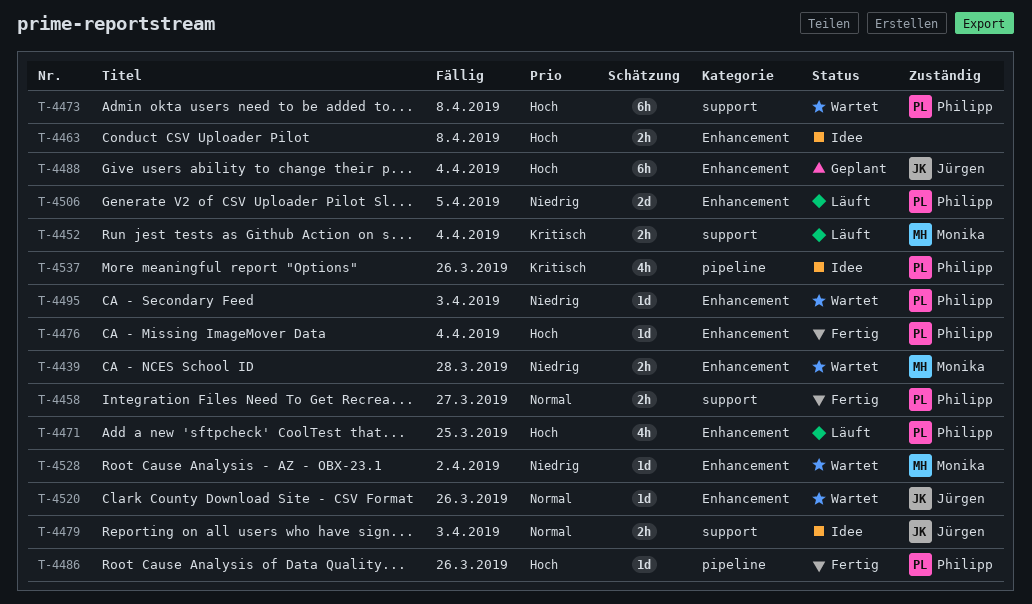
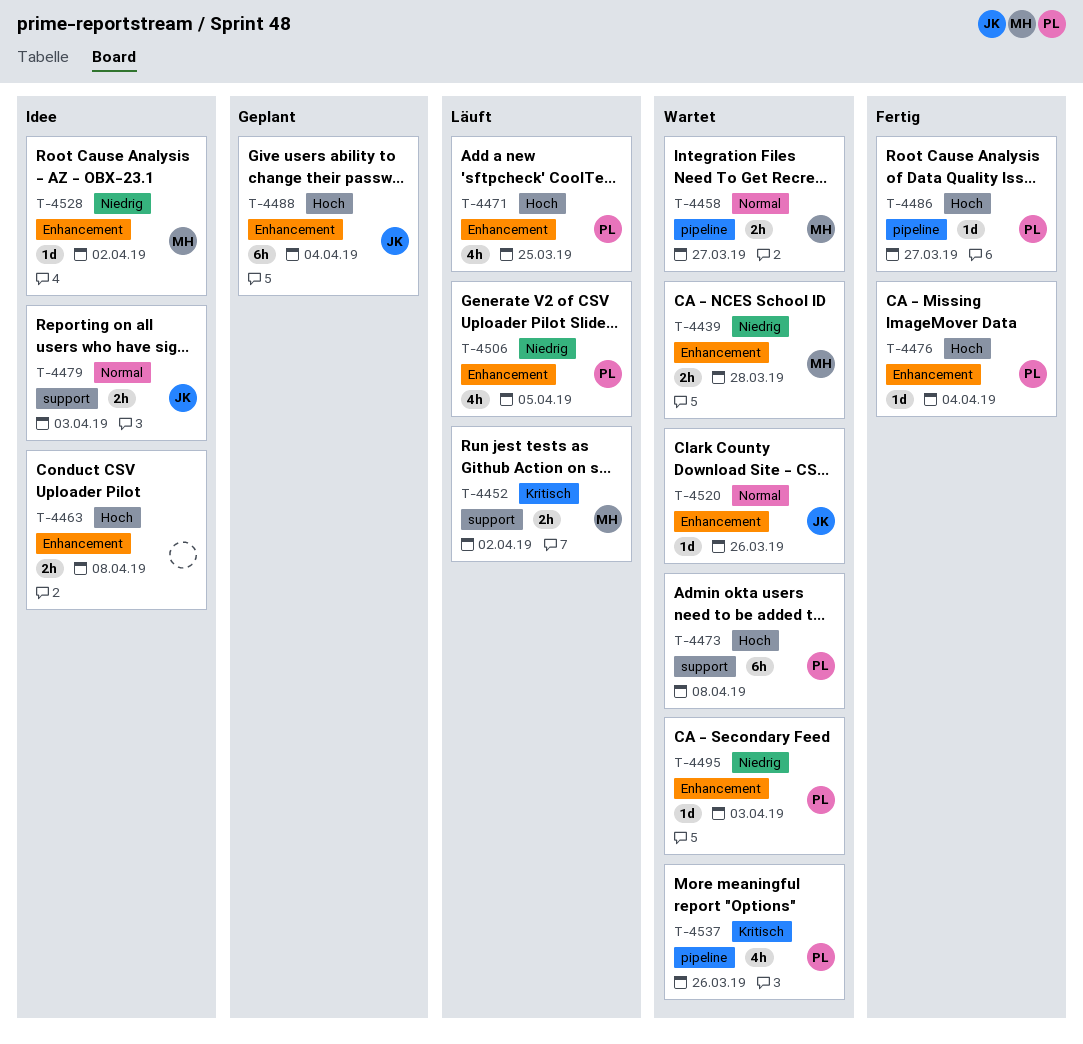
T-4452, due: Apr 4 -> Apr 2
T-4458, status: Fertig -> Wartet
T-4458, owner: Philipp -> Monika
T-4458, label: support -> pipeline
T-4486, due: Mar 26 -> Mar 27
T-4506, estimate: 2d -> 4h
T-4528, status: Wartet -> Idee
T-4537, status: Idee -> Wartet

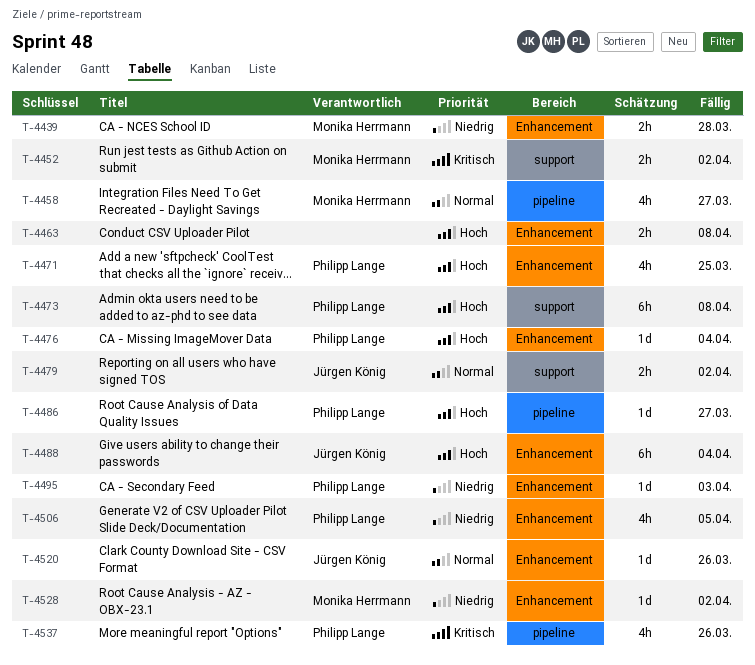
T-4458, estimate: 2h -> 4h
T-4479, due: Apr 3 -> Apr 2

